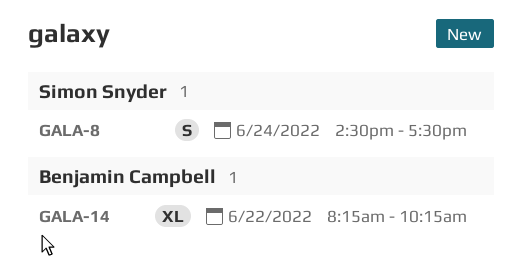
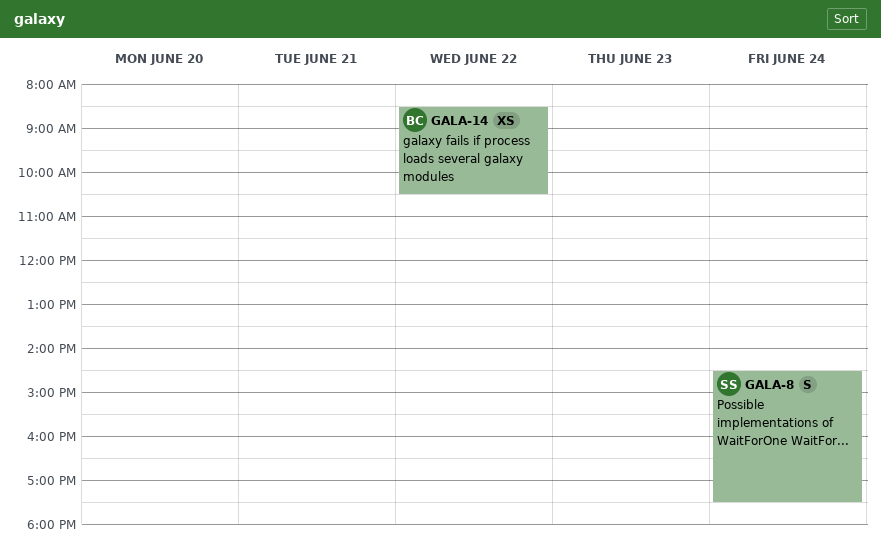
GALA-14, estimate: XL -> XS
GALA-14, begins: 08:15 -> 08:30
GALA-14, ends: 10:15 -> 10:30

